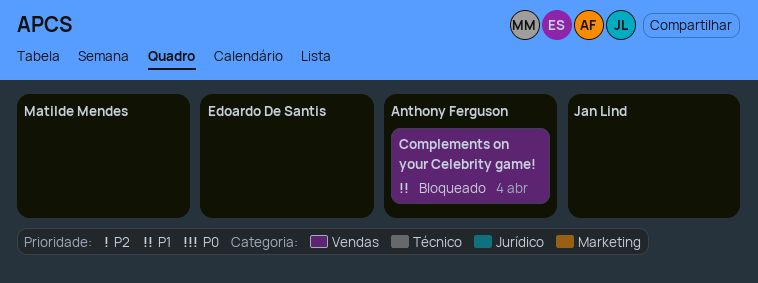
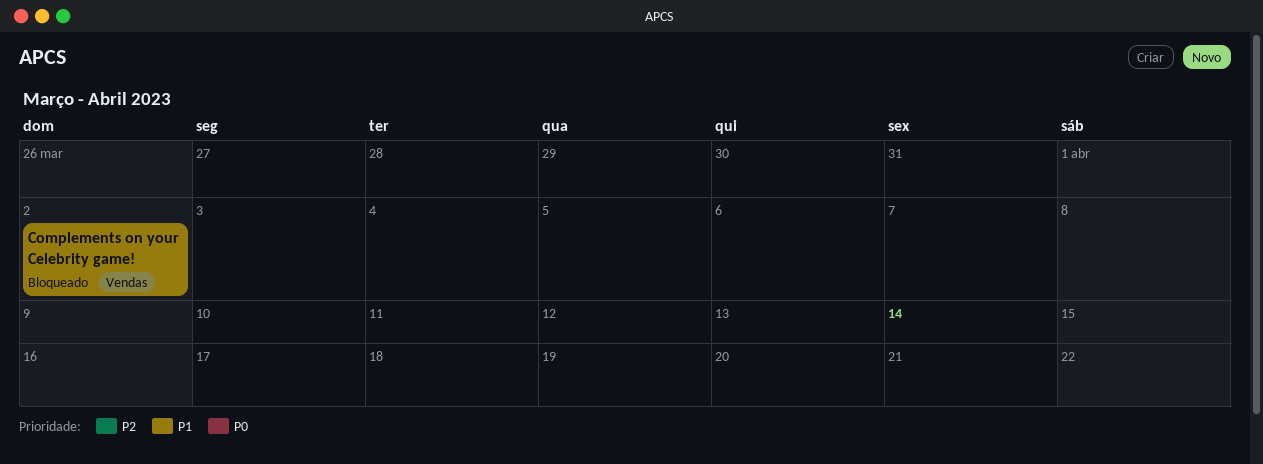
Complements on your Celebrity game!, due: Apr 4 -> Apr 2

